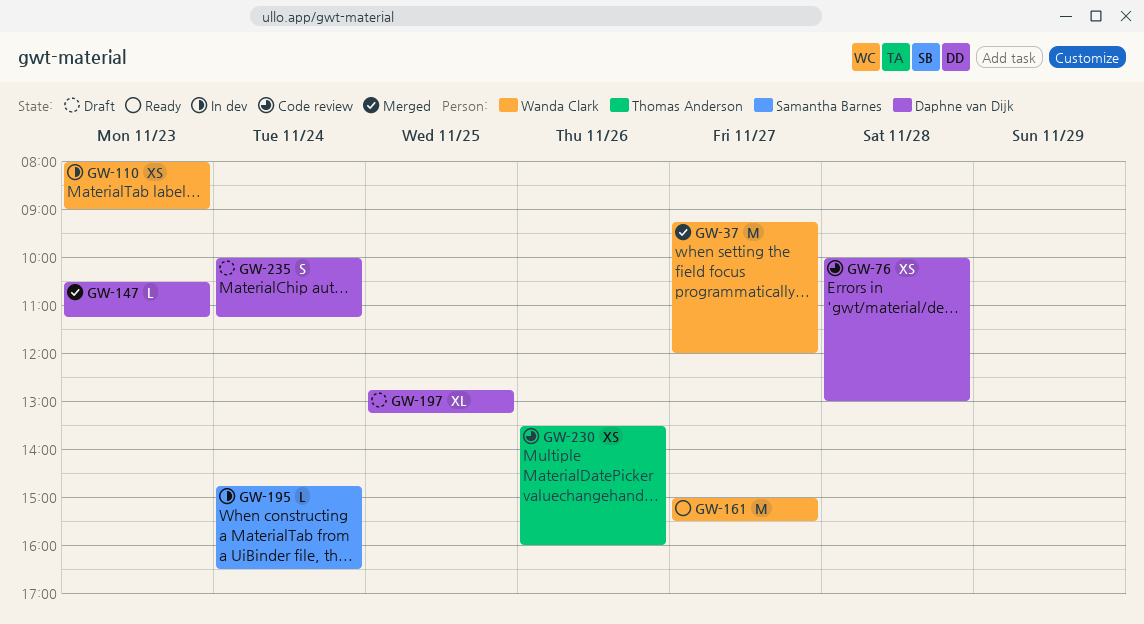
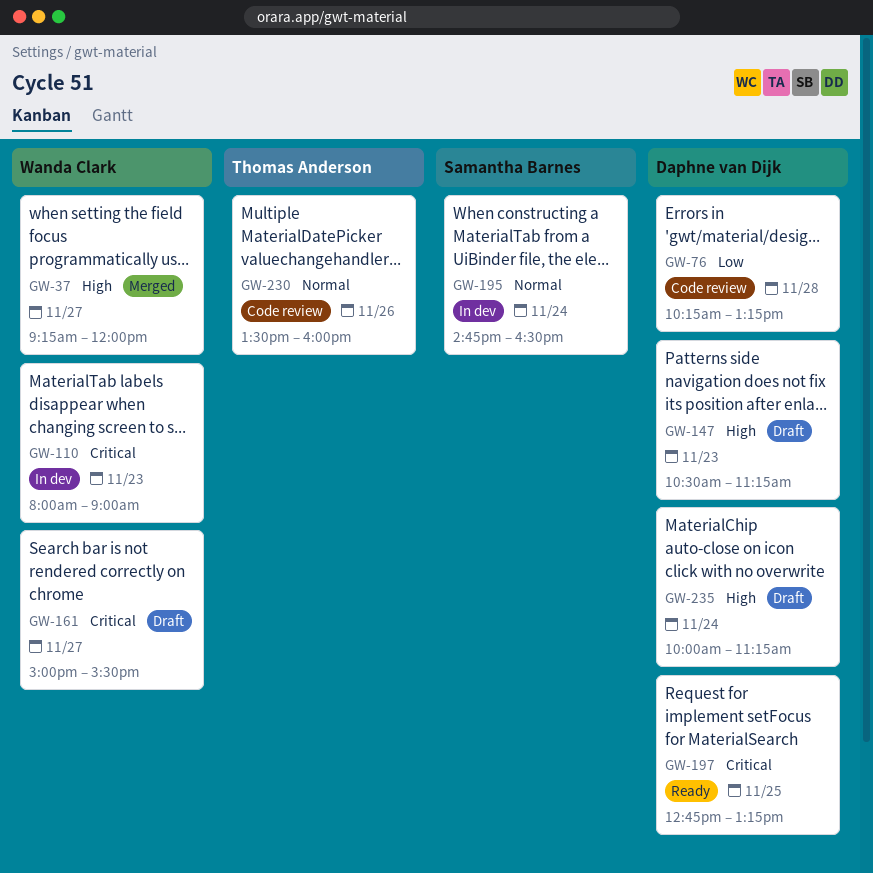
GW-76, begins: 10:00 -> 10:15
GW-76, ends: 13:00 -> 13:15
GW-147, status: Merged -> Draft
GW-161, status: Ready -> Draft
GW-197, status: Draft -> Ready

